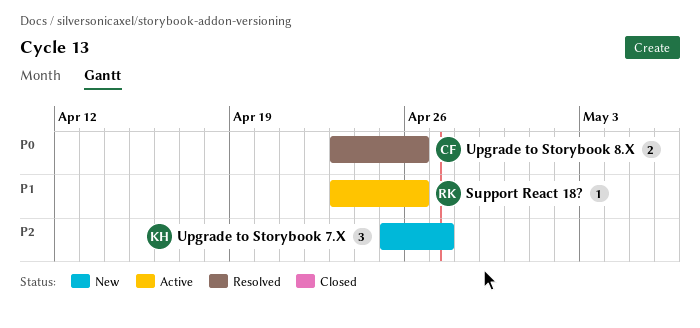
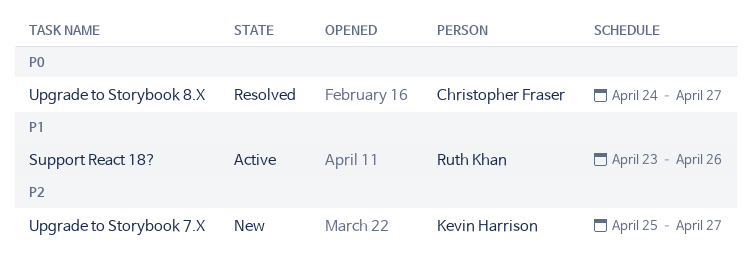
Upgrade to Storybook 8.X, start: Apr 23 -> Apr 24
Upgrade to Storybook 8.X, due: Apr 26 -> Apr 27

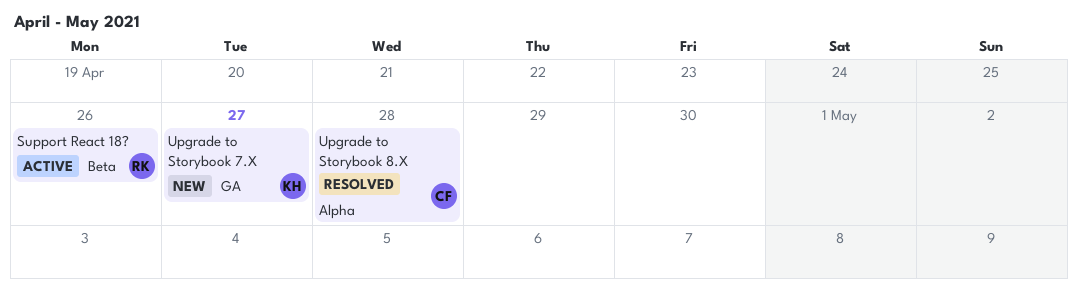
Upgrade to Storybook 8.X, due: Apr 27 -> Apr 28

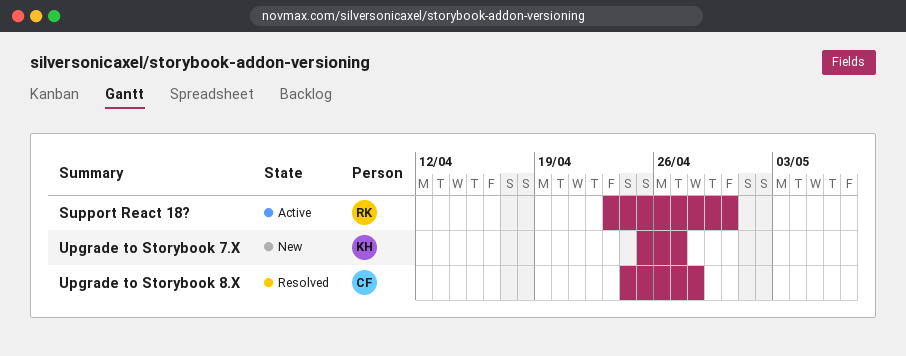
Support React 18?, due: Apr 26 -> Apr 30

